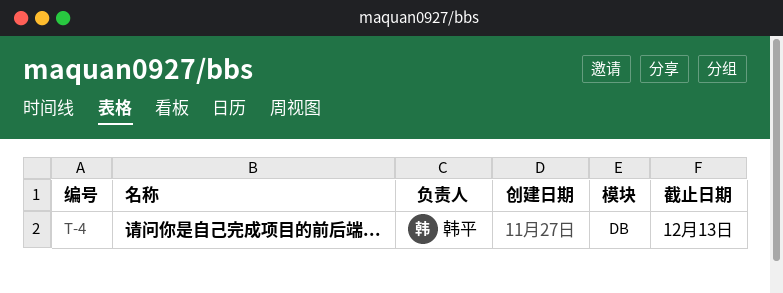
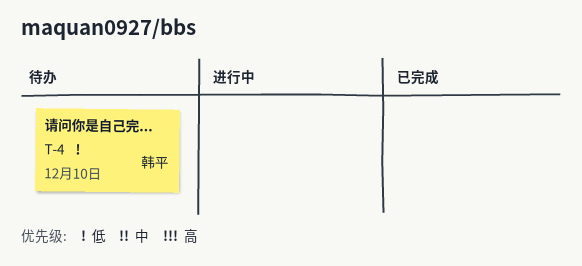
T-4, due: Dec 13 -> Dec 10

